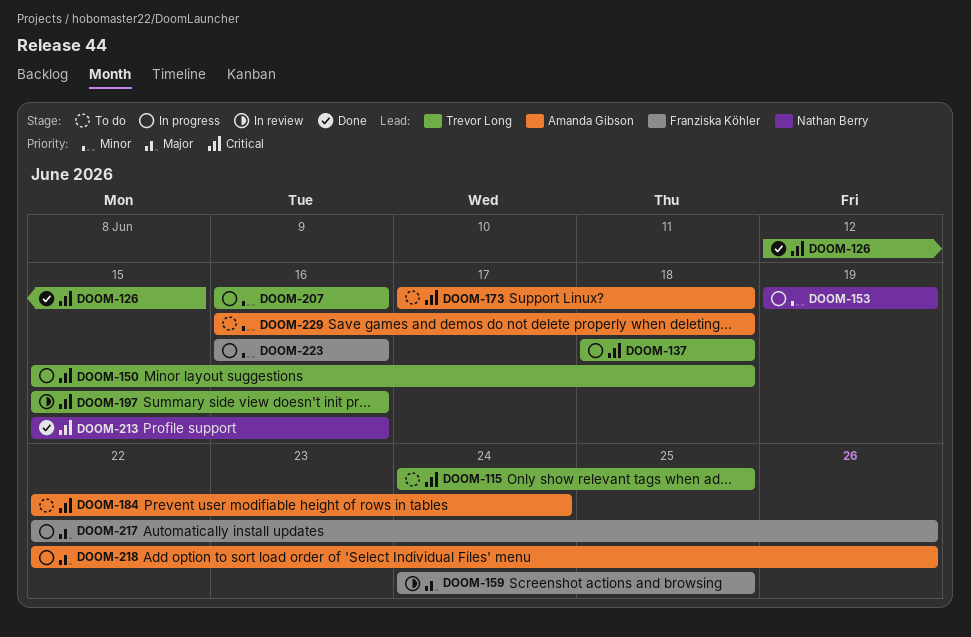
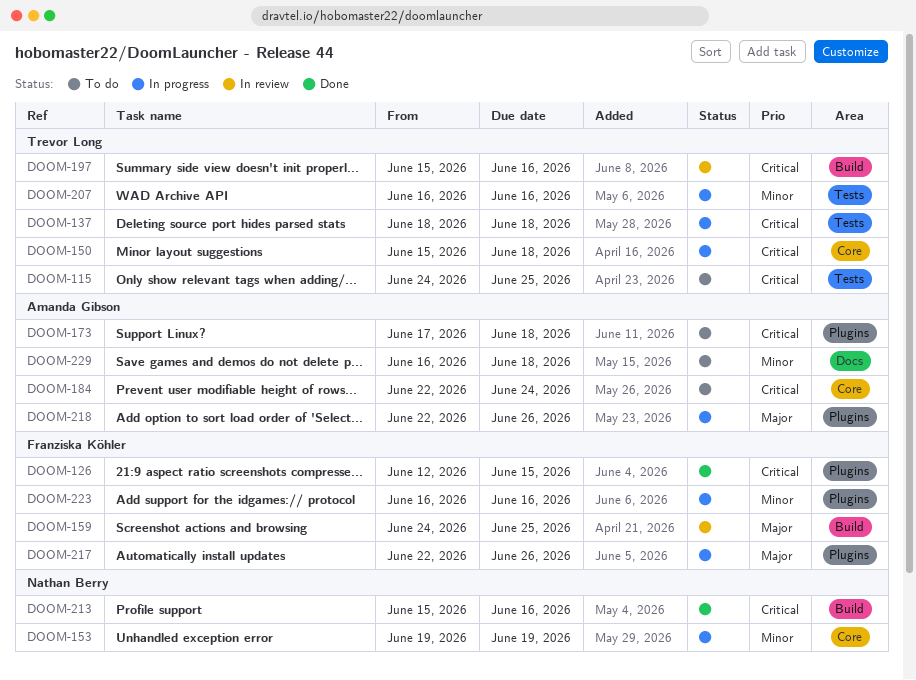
DOOM-126, owner: Trevor Long -> Franziska Köhler

